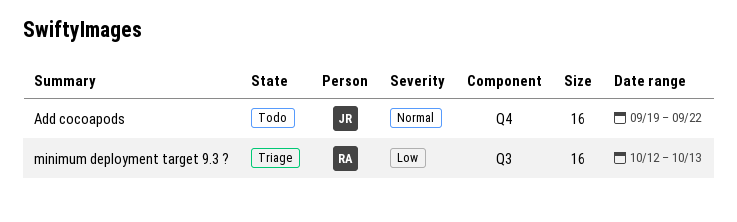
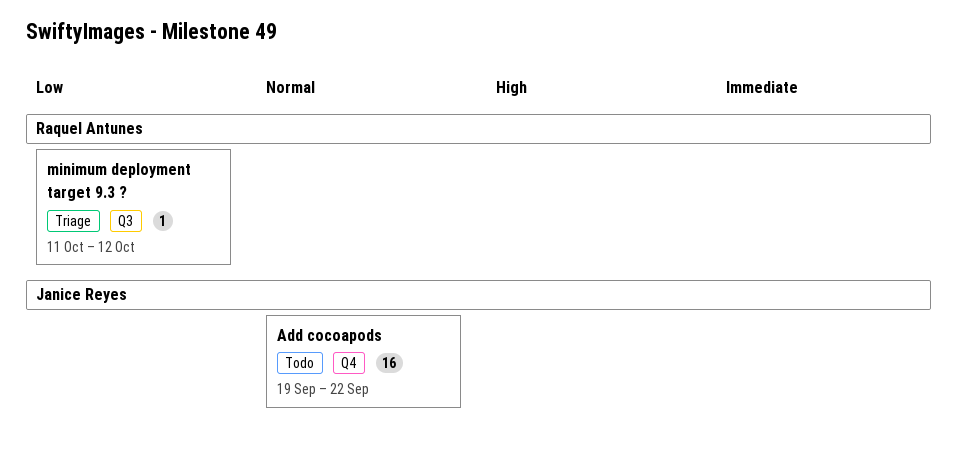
minimum deployment target 9.3 ?, estimate: 16 -> 1
minimum deployment target 9.3 ?, start: Oct 12 -> Oct 11
minimum deployment target 9.3 ?, due: Oct 13 -> Oct 12

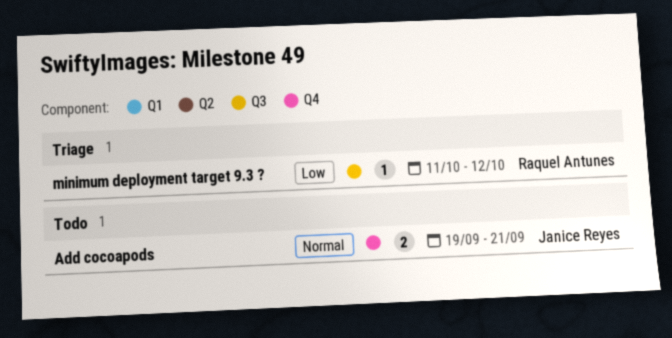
Add cocoapods, estimate: 16 -> 2
Add cocoapods, due: Sep 22 -> Sep 21

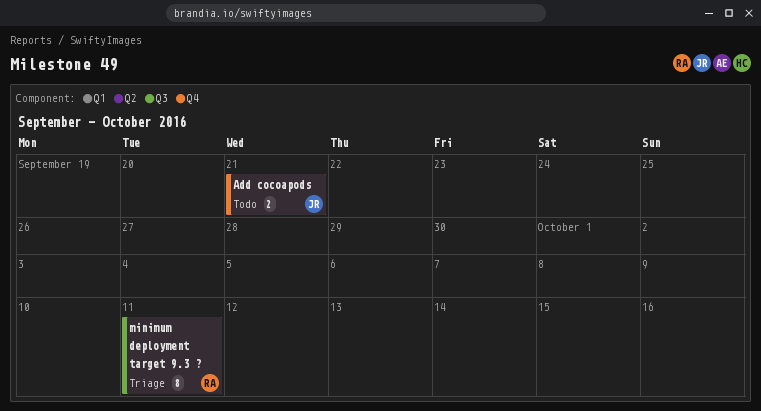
minimum deployment target 9.3 ?, estimate: 1 -> 8
minimum deployment target 9.3 ?, due: Oct 12 -> Oct 11

